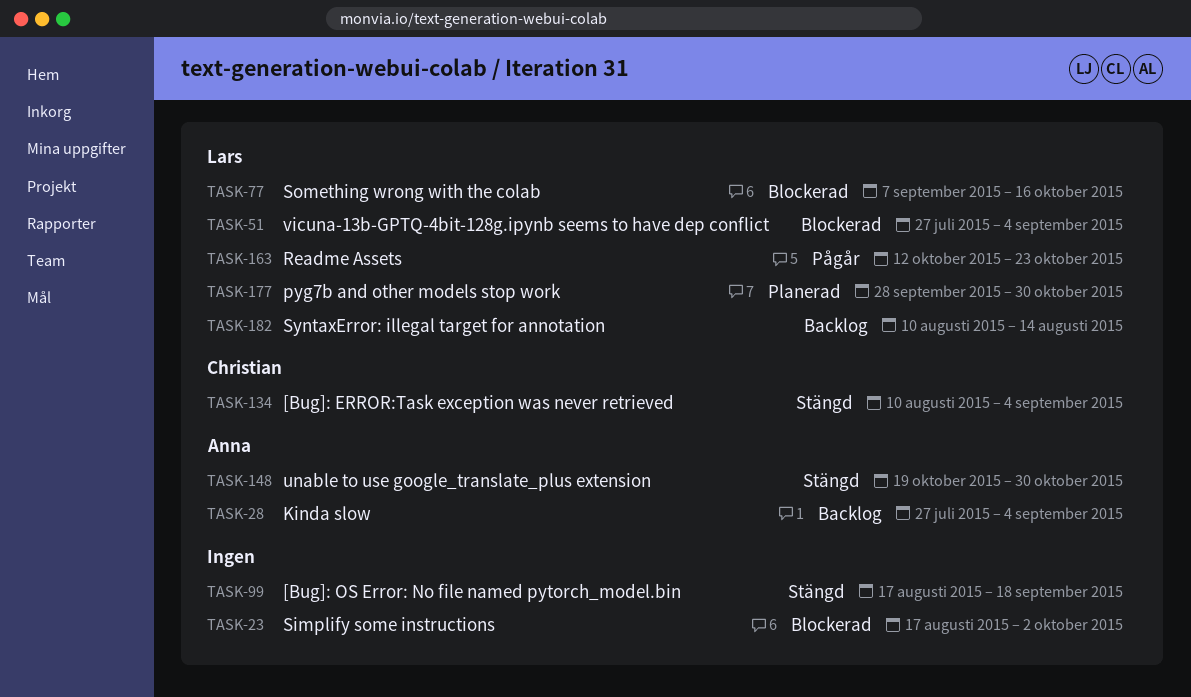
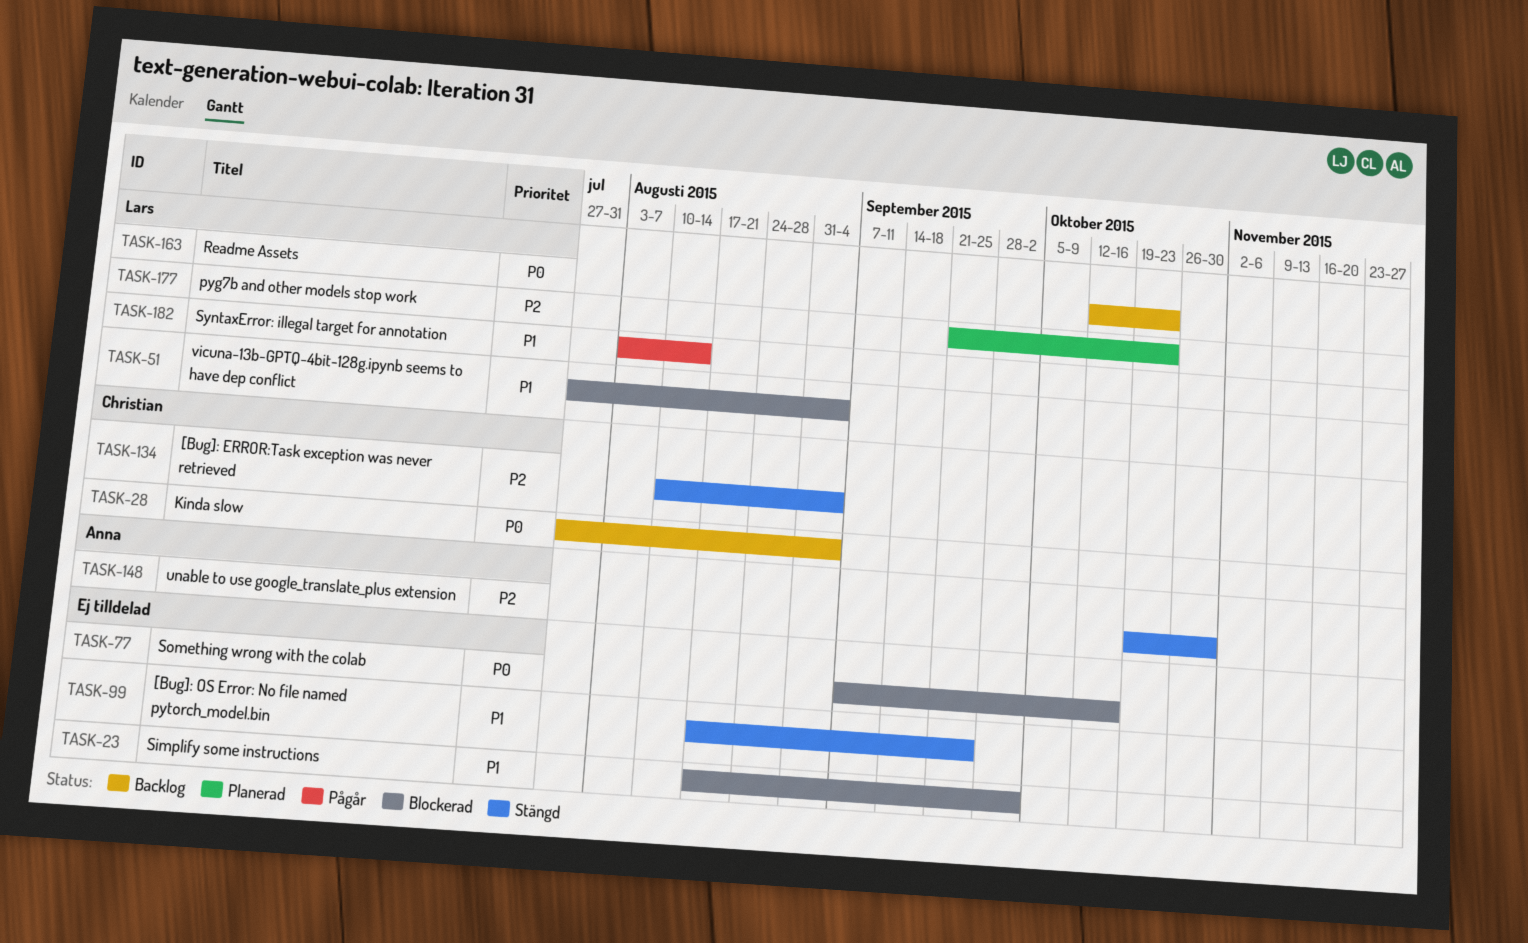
TASK-28, owner: Anna -> Christian
TASK-77, owner: Lars -> none
TASK-99, due: Sep 18 -> Sep 25
TASK-163, status: Pågår -> Backlog
TASK-177, start: Sep 28 -> Sep 21
TASK-177, due: Oct 30 -> Oct 23
TASK-182, status: Backlog -> Pågår
TASK-182, start: Aug 10 -> Aug 3

